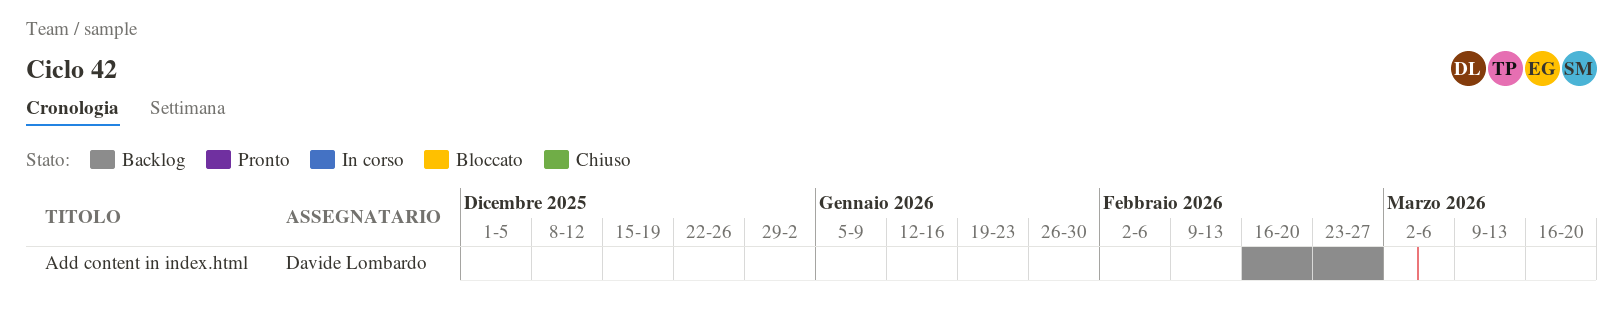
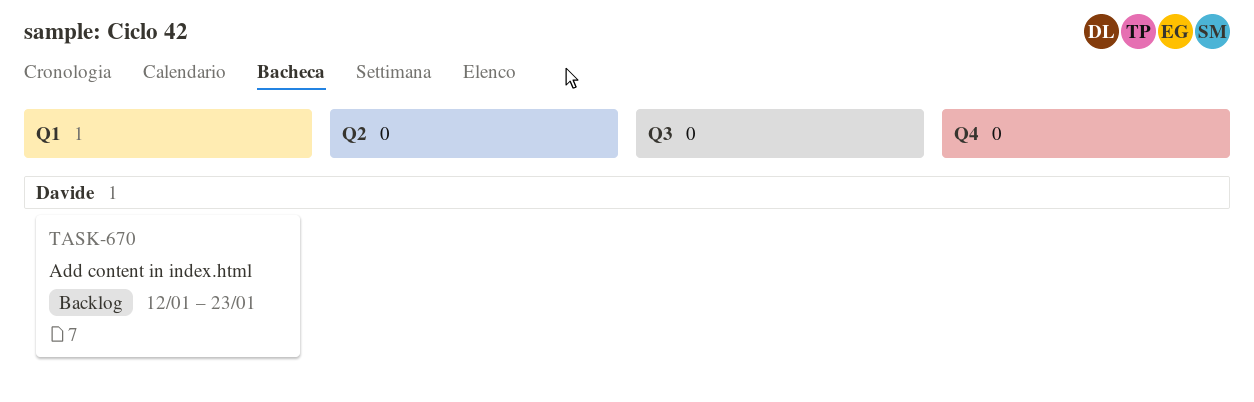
Add content in index.html, start: Feb 16 -> Jan 12
Add content in index.html, due: Feb 27 -> Jan 23

